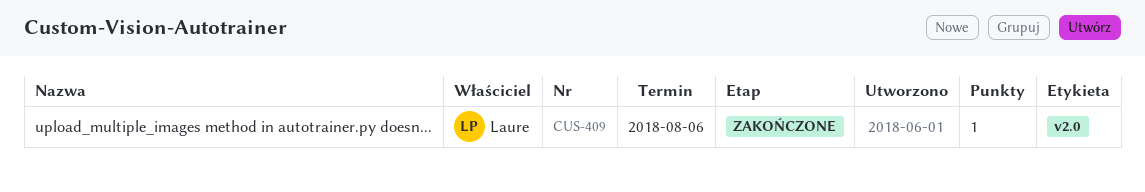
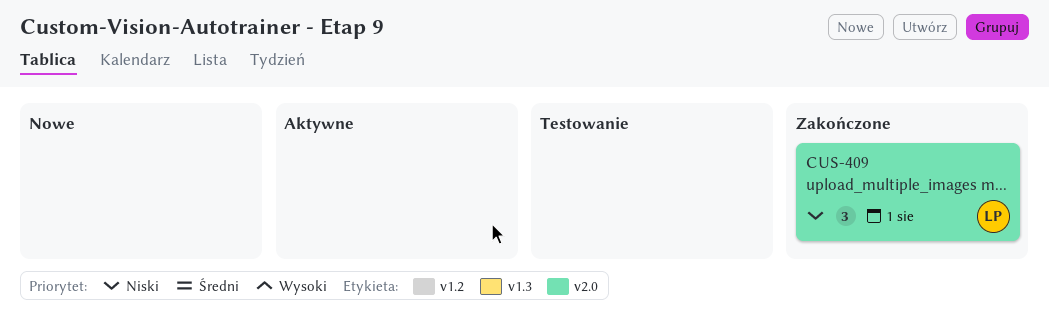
CUS-409, estimate: 1 -> 3
CUS-409, due: Aug 6 -> Aug 1

